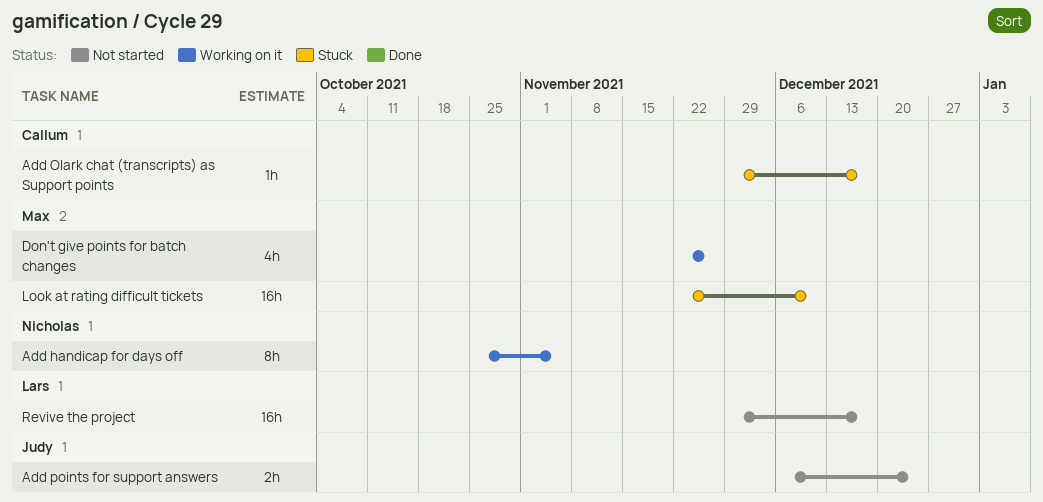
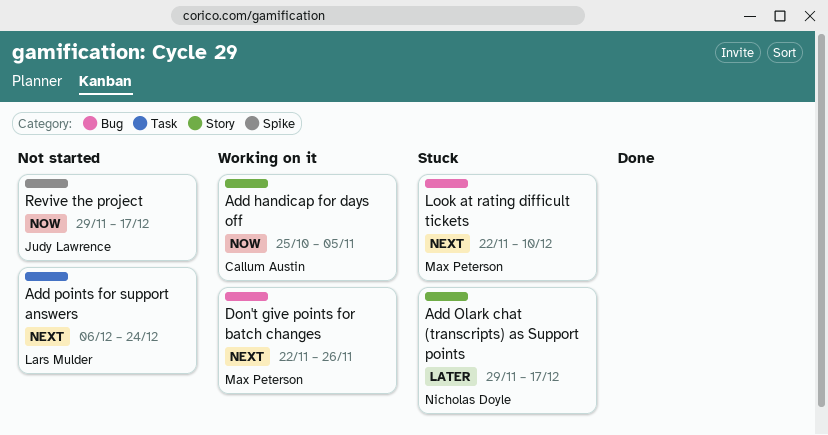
Add handicap for days off, owner: Nicholas Doyle -> Callum Austin
Add Olark chat (transcripts) as Support points, owner: Callum Austin -> Nicholas Doyle
Add points for support answers, owner: Judy Lawrence -> Lars Mulder
Revive the project, owner: Lars Mulder -> Judy Lawrence

